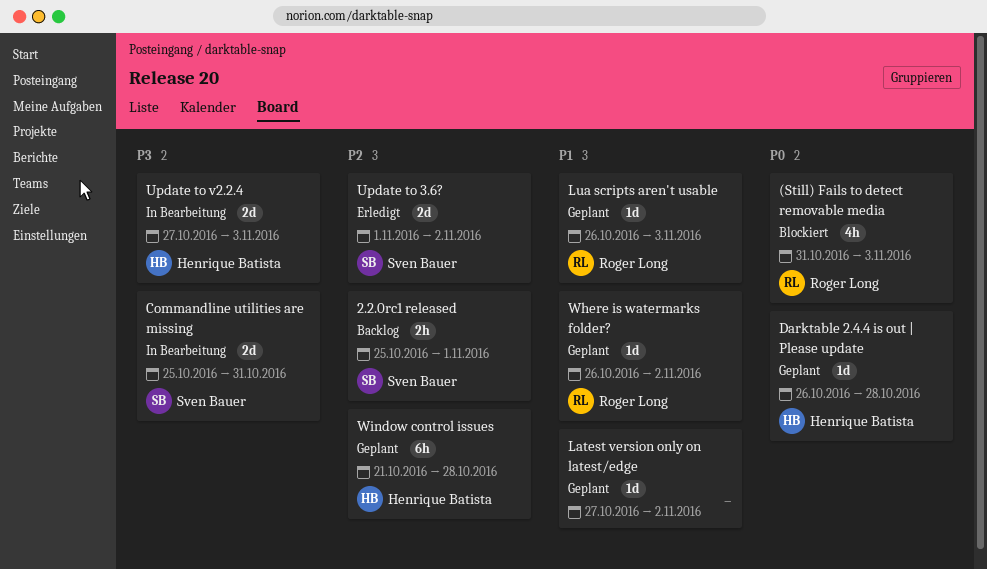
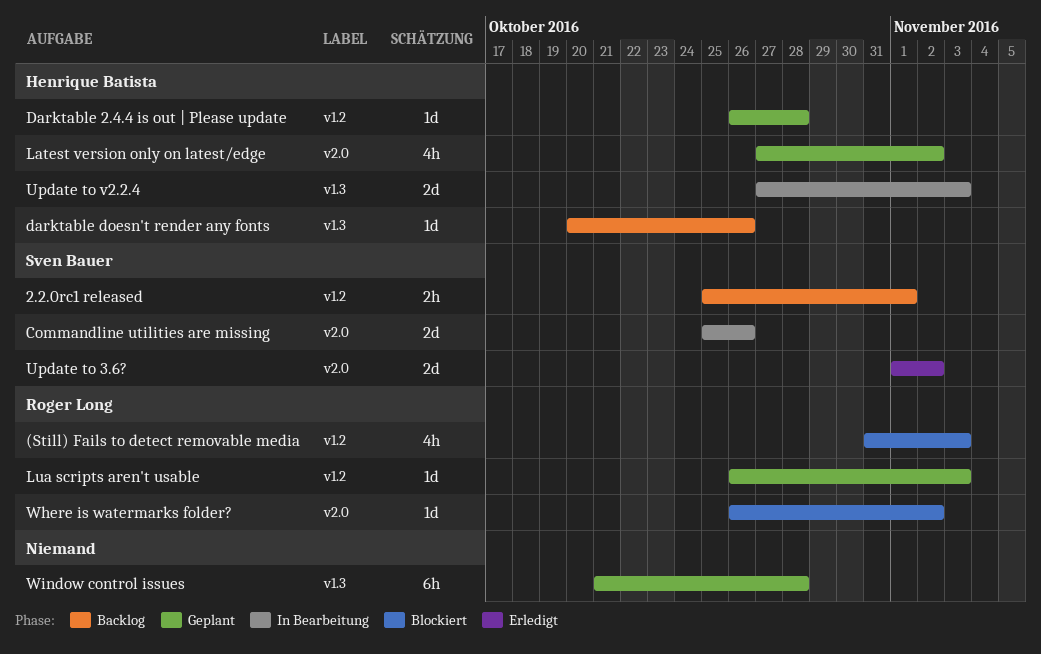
Commandline utilities are missing, due: Oct 31 -> Oct 26
darktable doesn't render any fonts: none -> present
Latest version only on latest/edge, owner: none -> Henrique Batista
Latest version only on latest/edge, estimate: 1d -> 4h
Where is watermarks folder?, status: Geplant -> Blockiert
Window control issues, owner: Henrique Batista -> none

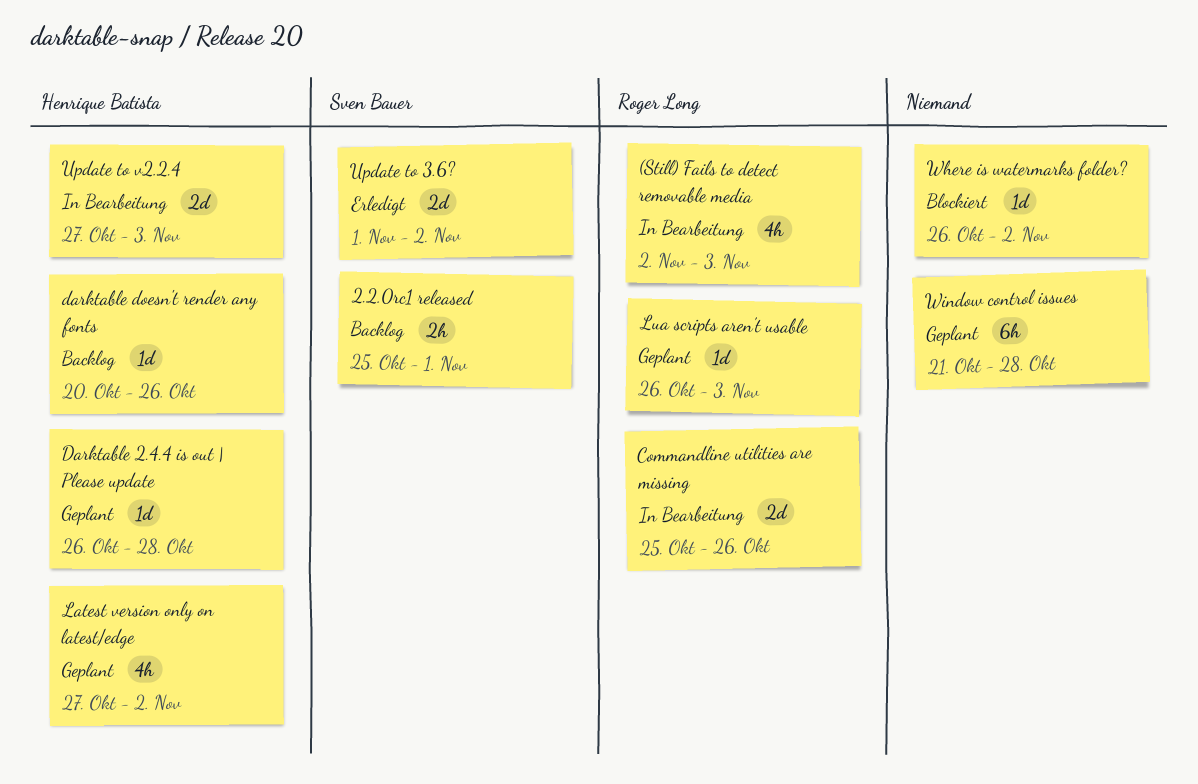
(Still) Fails to detect removable media, status: Blockiert -> In Bearbeitung
(Still) Fails to detect removable media, start: Oct 31 -> Nov 2
Commandline utilities are missing, owner: Sven Bauer -> Roger Long
Where is watermarks folder?, owner: Roger Long -> none

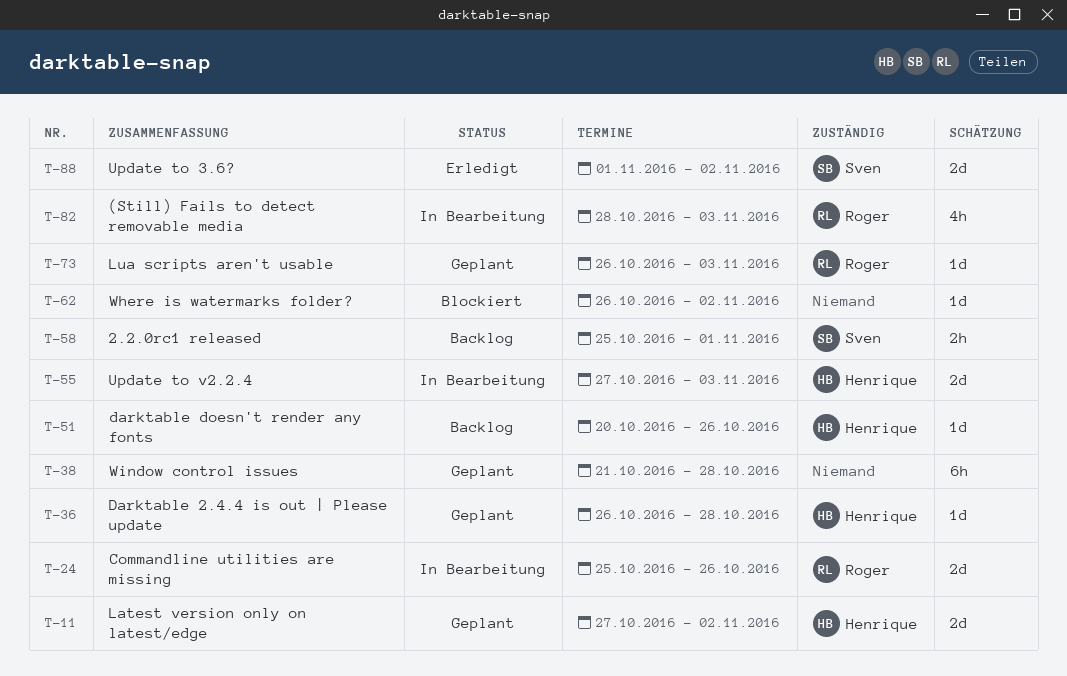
(Still) Fails to detect removable media, start: Nov 2 -> Oct 28
Latest version only on latest/edge, estimate: 4h -> 2d

